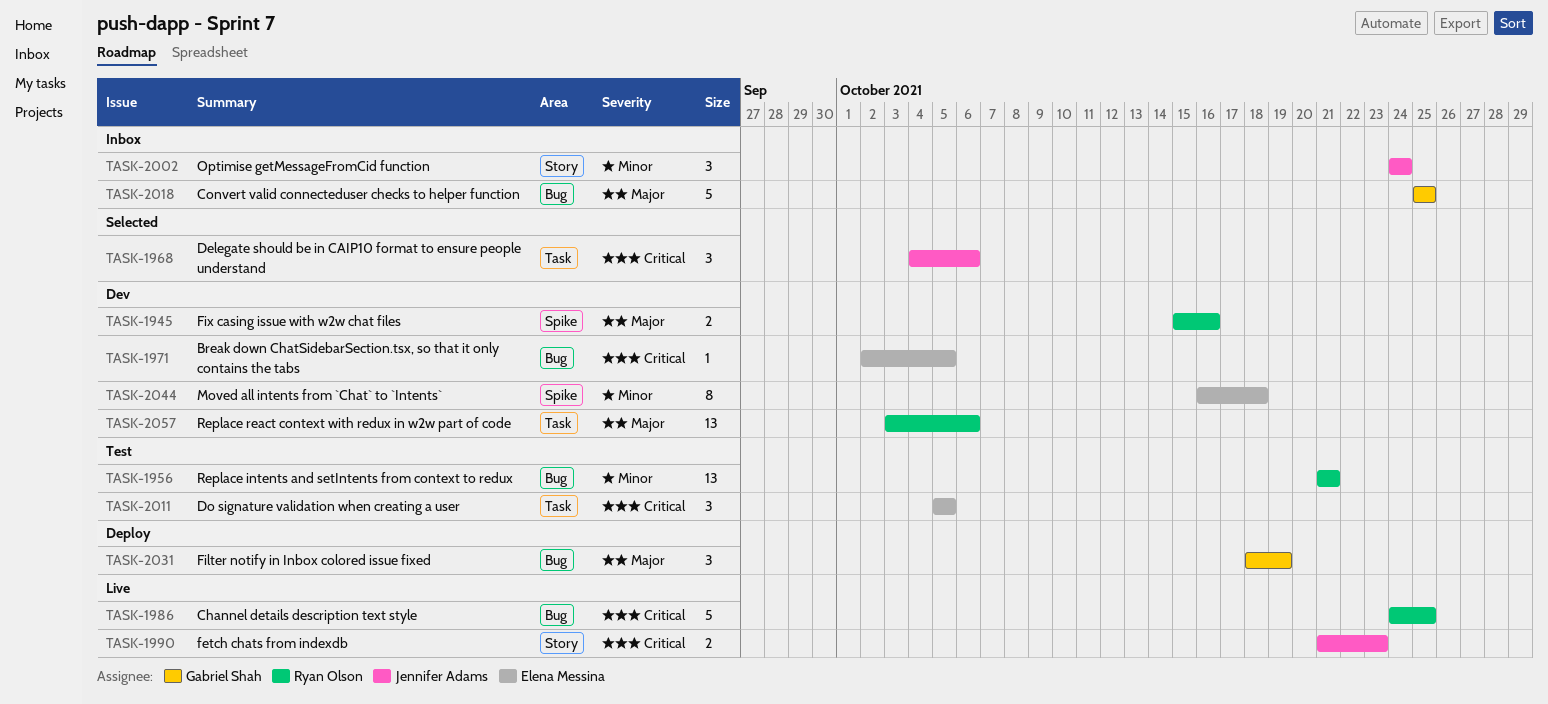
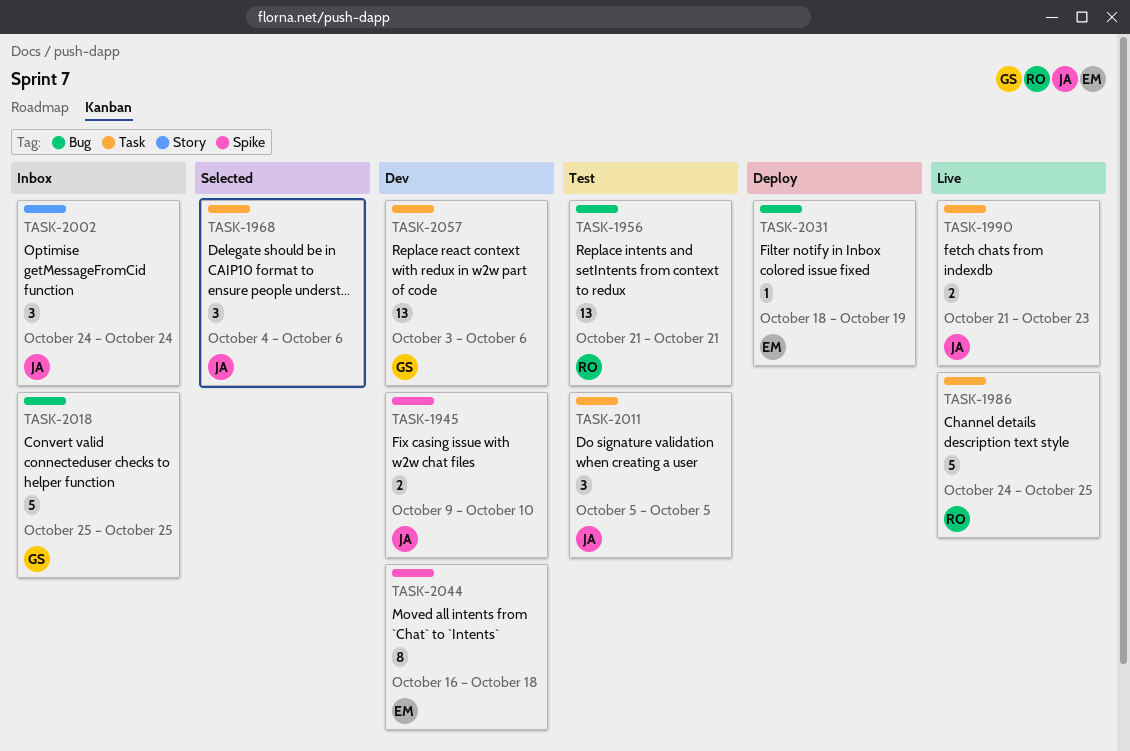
TASK-1945, owner: Ryan Olson -> Jennifer Adams
TASK-1945, start: Oct 15 -> Oct 9
TASK-1945, due: Oct 16 -> Oct 10
TASK-1971: present -> none
TASK-1986, label: Bug -> Task
TASK-1990, label: Story -> Task
TASK-2011, owner: Elena Messina -> Jennifer Adams
TASK-2031, owner: Gabriel Shah -> Elena Messina
TASK-2031, estimate: 3 -> 1
TASK-2057, owner: Ryan Olson -> Gabriel Shah

